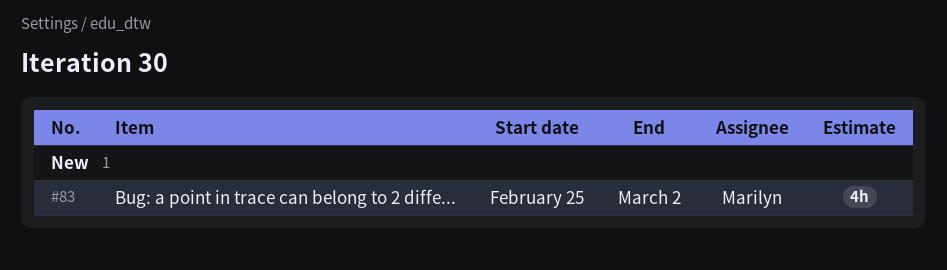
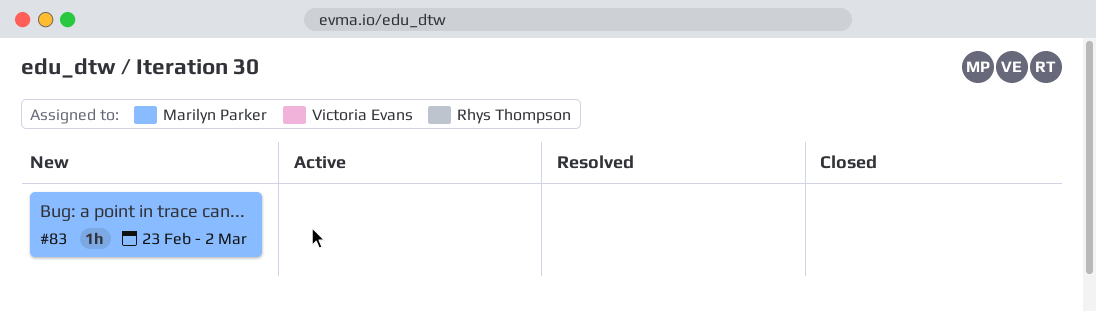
#83, estimate: 4h -> 1h
#83, start: Feb 25 -> Feb 23

